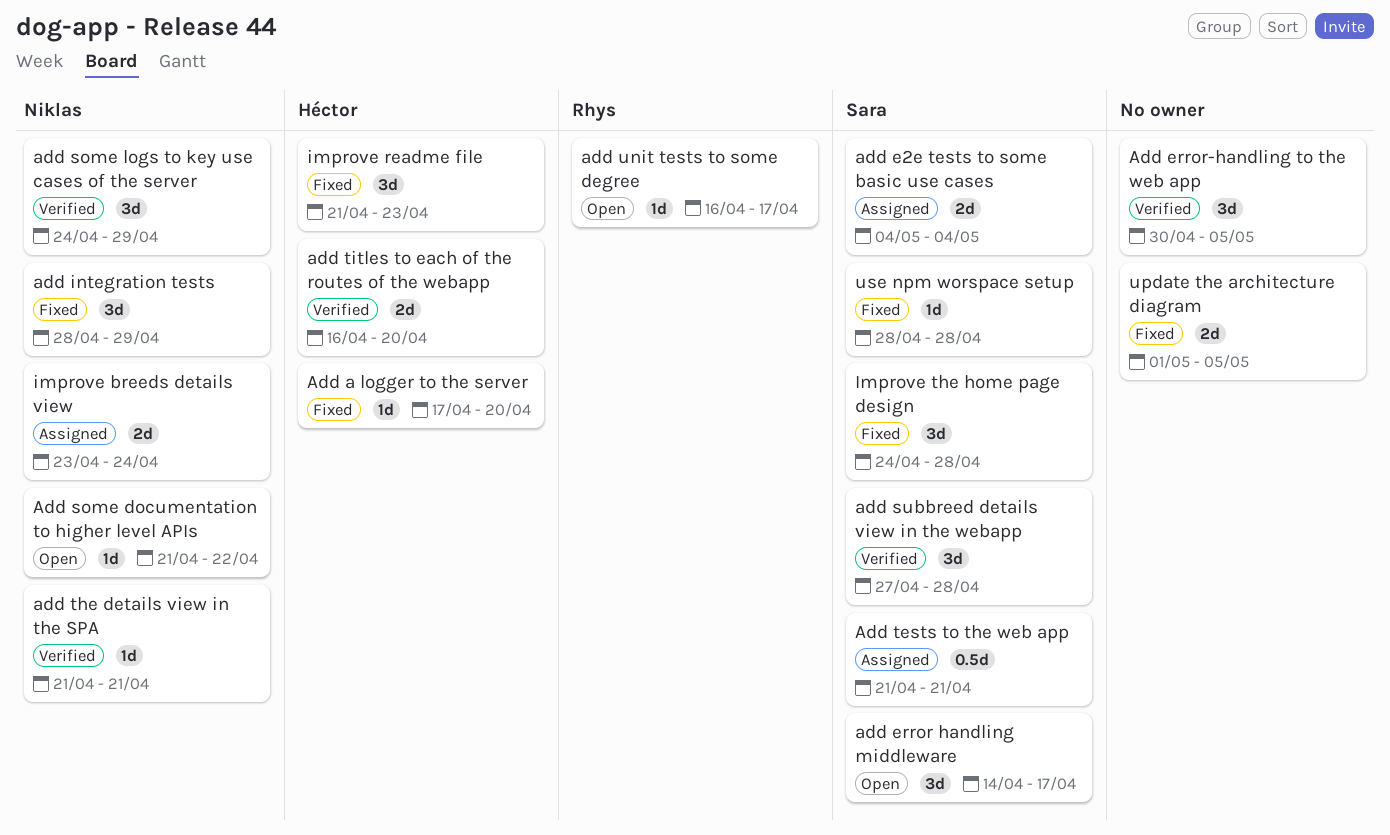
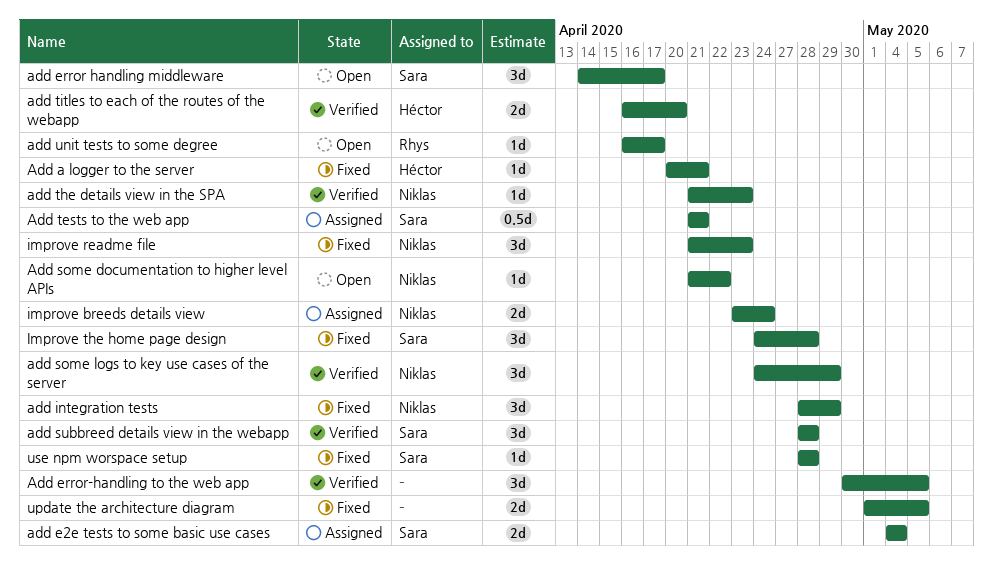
Add a logger to the server, start: Apr 17 -> Apr 20
Add a logger to the server, due: Apr 20 -> Apr 21
add subbreed details view in the webapp, start: Apr 27 -> Apr 28
add the details view in the SPA, due: Apr 21 -> Apr 23
improve readme file, owner: Héctor -> Niklas

